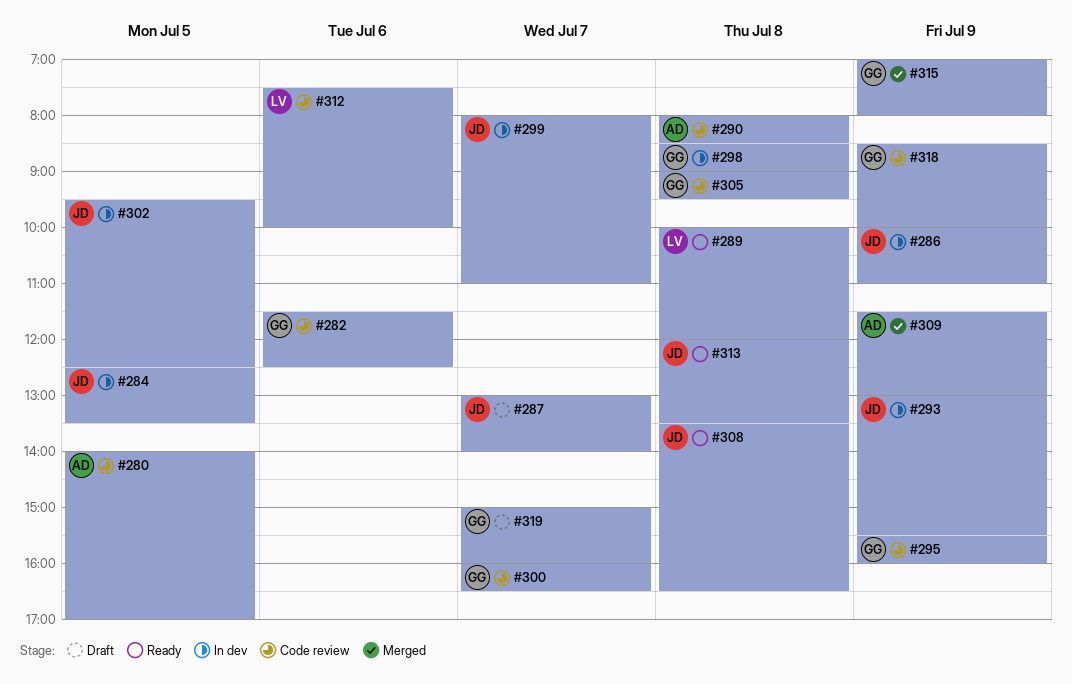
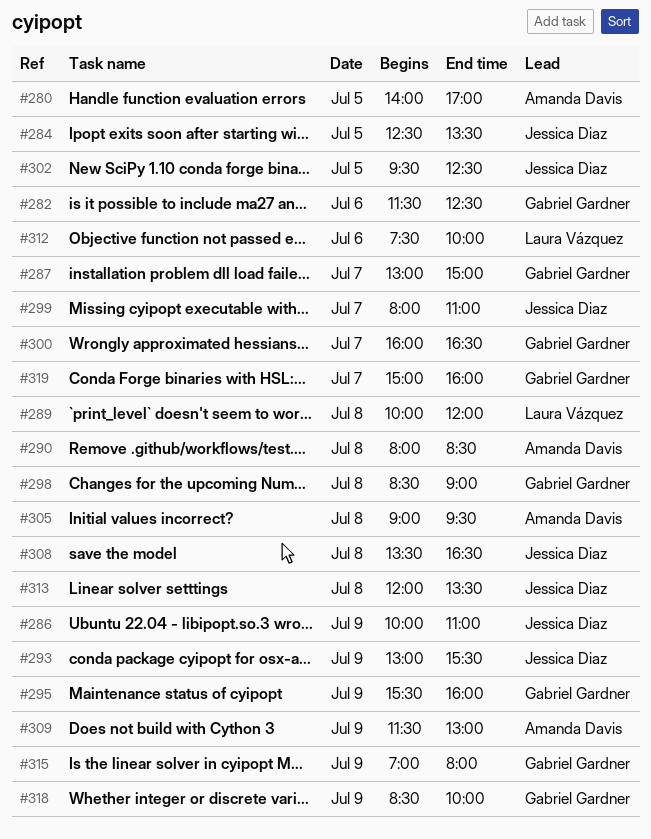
#287, owner: Jessica Diaz -> Gabriel Gardner
#287, ends: 14:00 -> 15:00
#305, owner: Gabriel Gardner -> Amanda Davis

